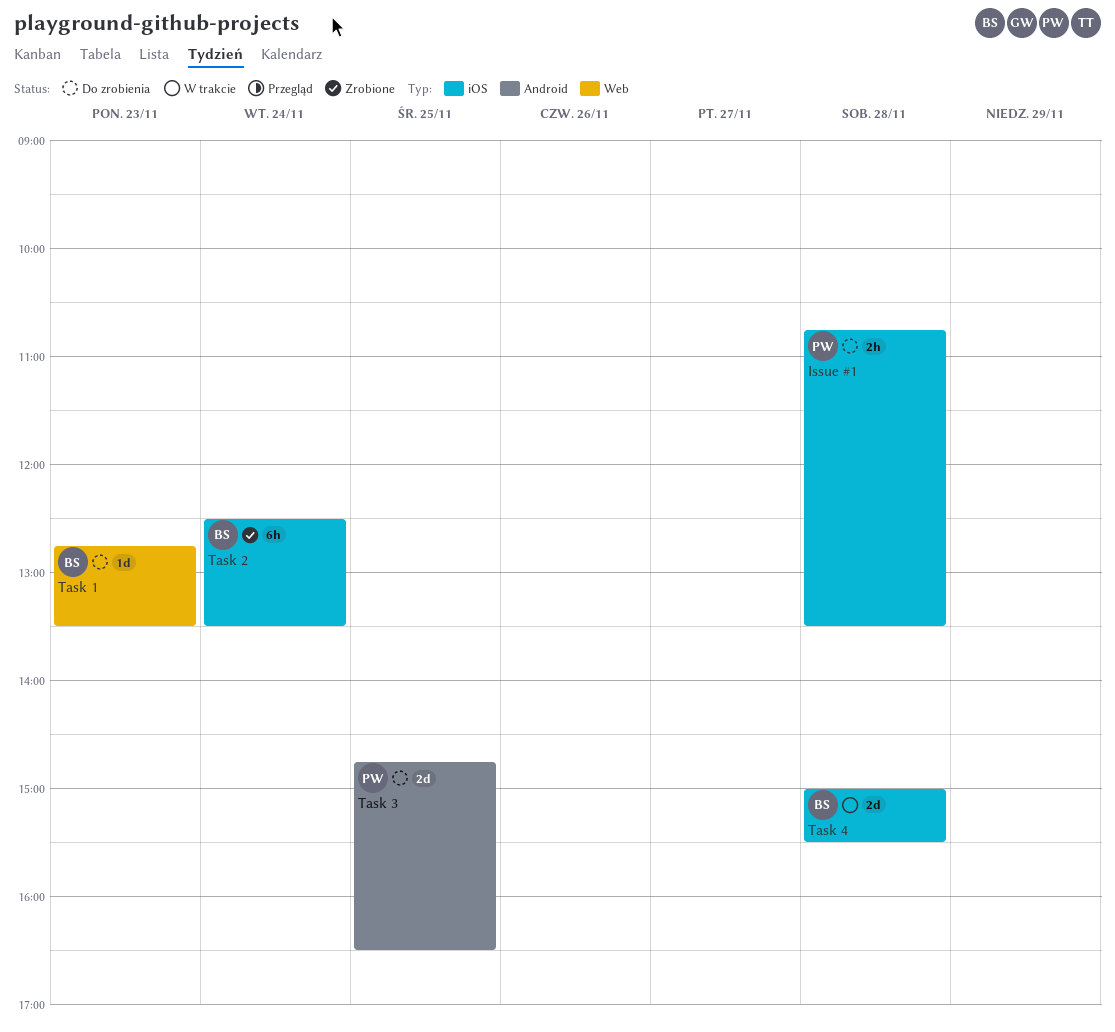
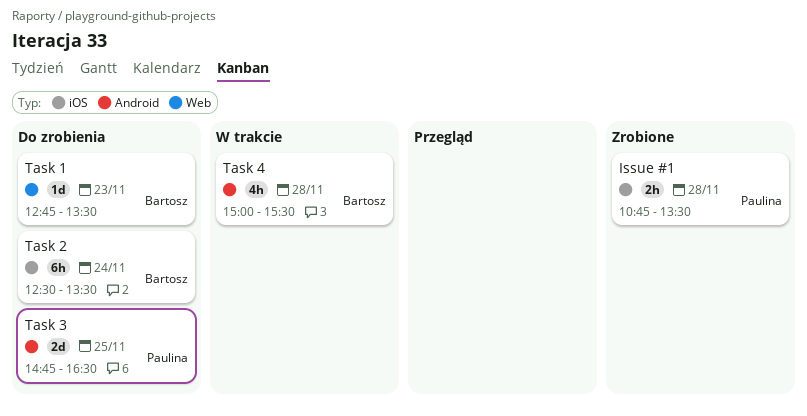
Issue #1, status: Do zrobienia -> Zrobione
Task 2, status: Zrobione -> Do zrobienia
Task 4, label: iOS -> Android
Task 4, estimate: 2d -> 4h

